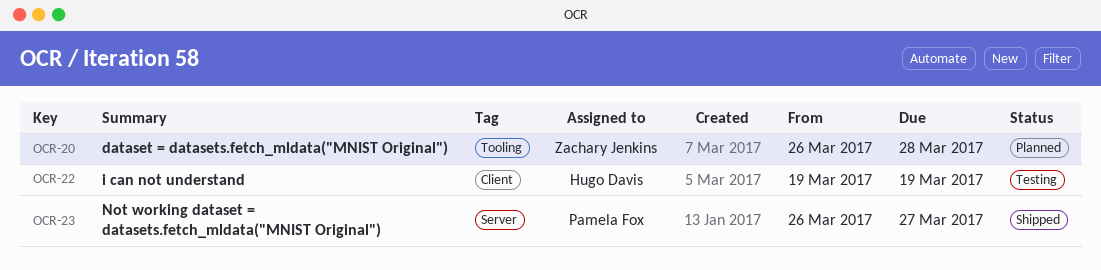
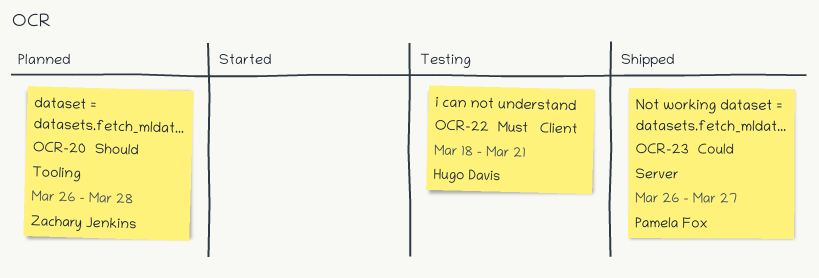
OCR-22, start: Mar 19 -> Mar 18
OCR-22, due: Mar 19 -> Mar 21

